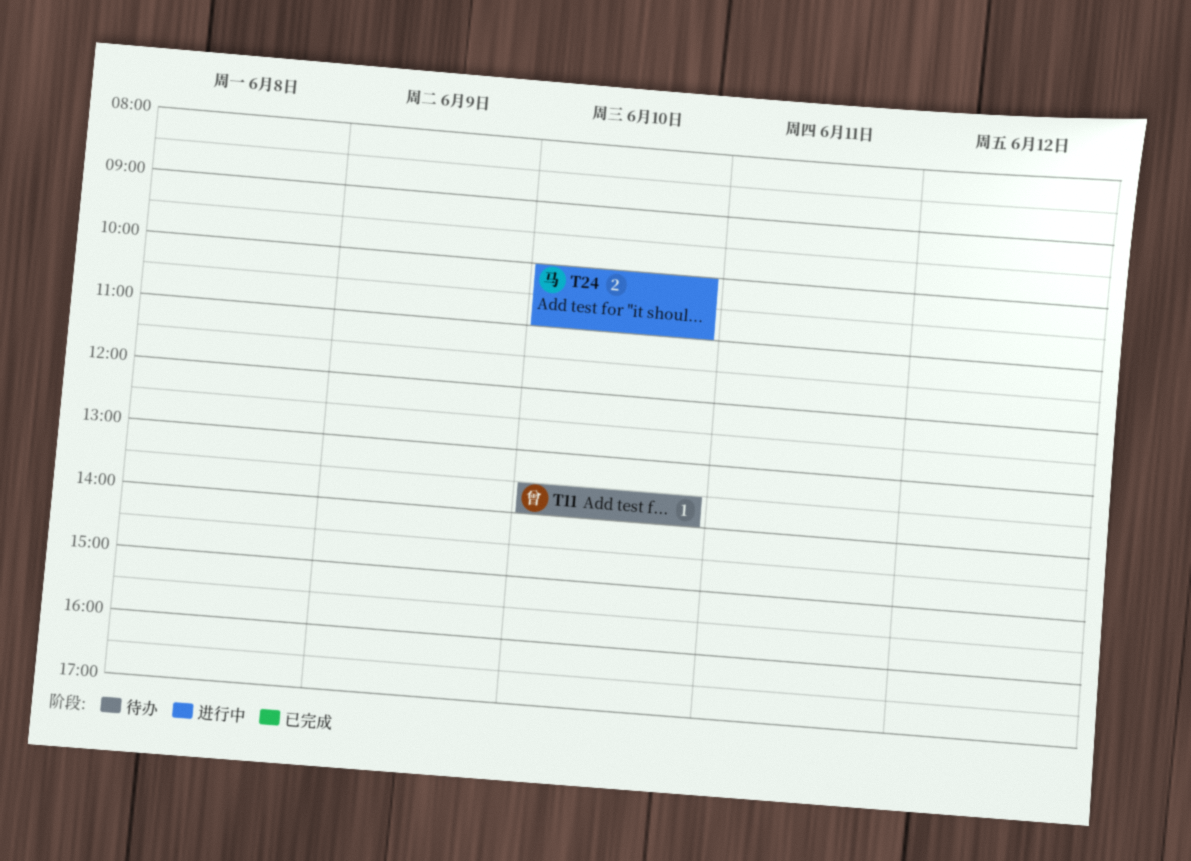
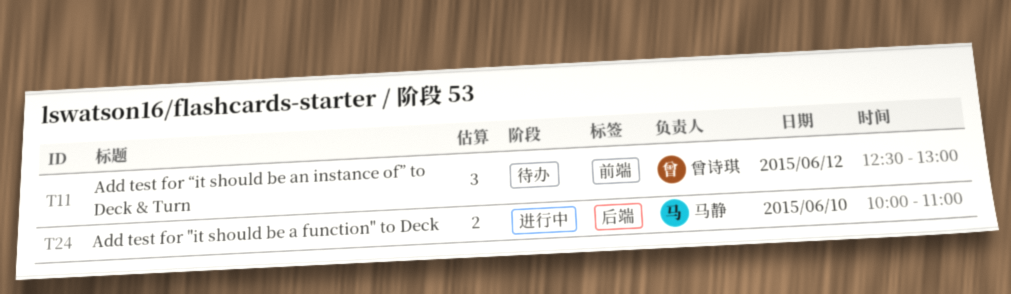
T11, estimate: 1 -> 3
T11, day: Jun 10 -> Jun 12
T11, begins: 13:30 -> 12:30
T11, ends: 14:00 -> 13:00

